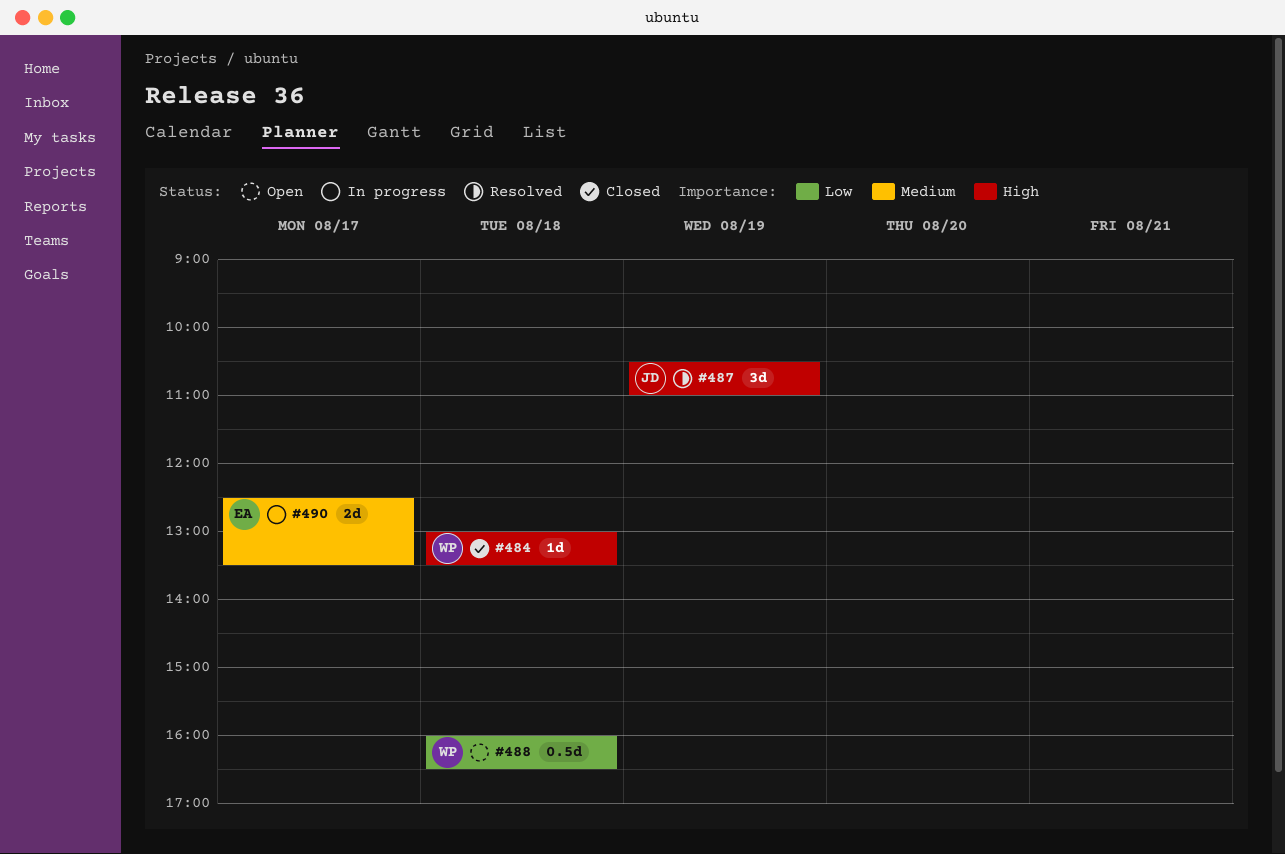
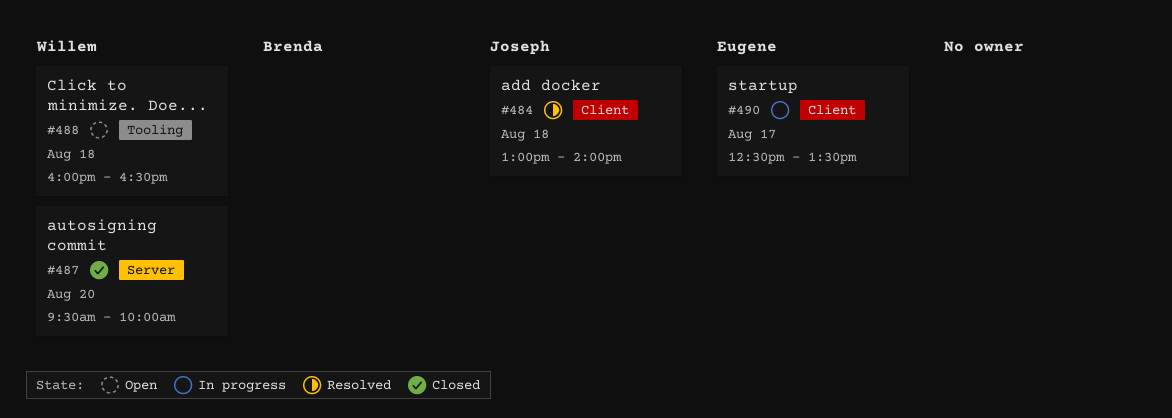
#484, status: Closed -> Resolved
#484, owner: Willem -> Joseph
#484, ends: 13:30 -> 14:00
#487, status: Resolved -> Closed
#487, owner: Joseph -> Willem
#487, day: Aug 19 -> Aug 20
#487, begins: 10:30 -> 09:30
#487, ends: 11:00 -> 10:00

